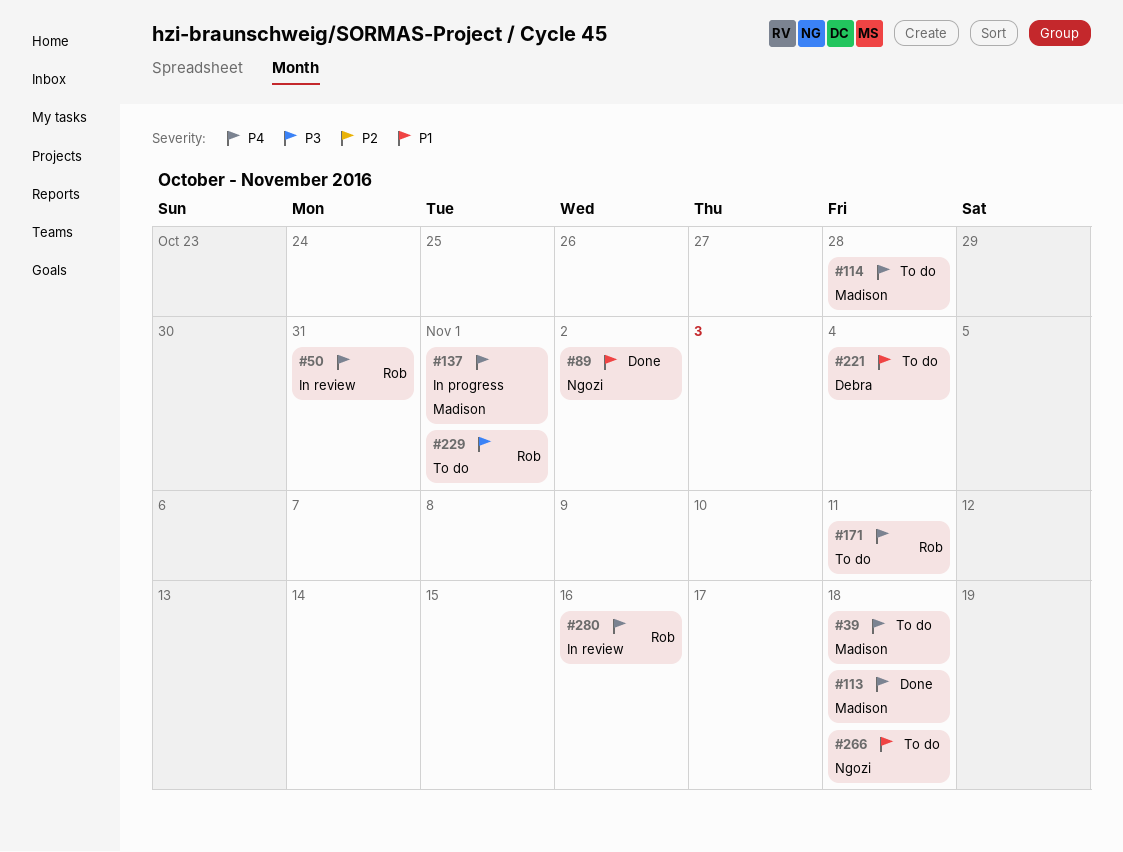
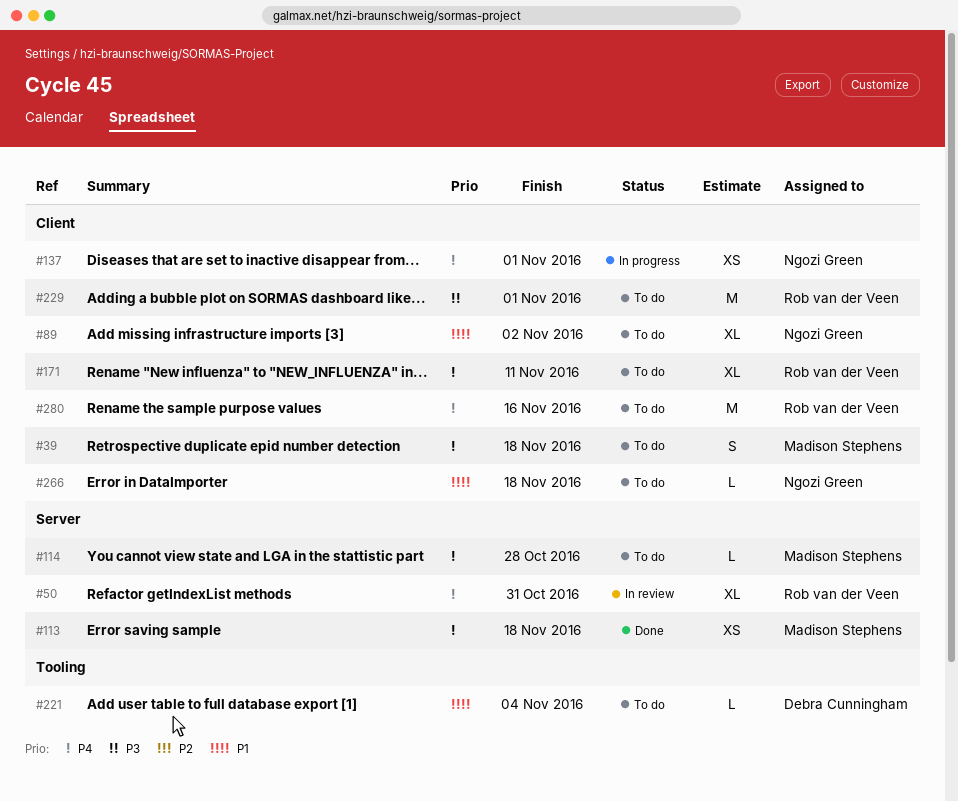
#89, status: Done -> To do
#137, owner: Madison Stephens -> Ngozi Green
#280, status: In review -> To do

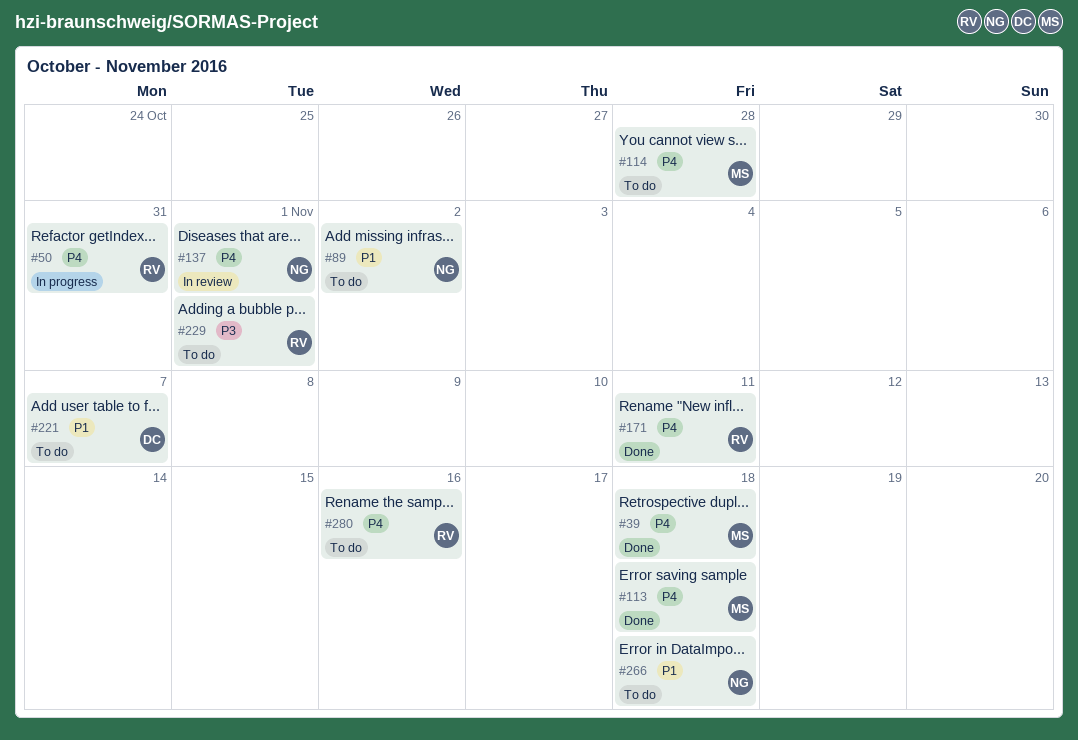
#39, status: To do -> Done
#50, status: In review -> In progress
#137, status: In progress -> In review
#171, status: To do -> Done
#221, due: Nov 4 -> Nov 7

